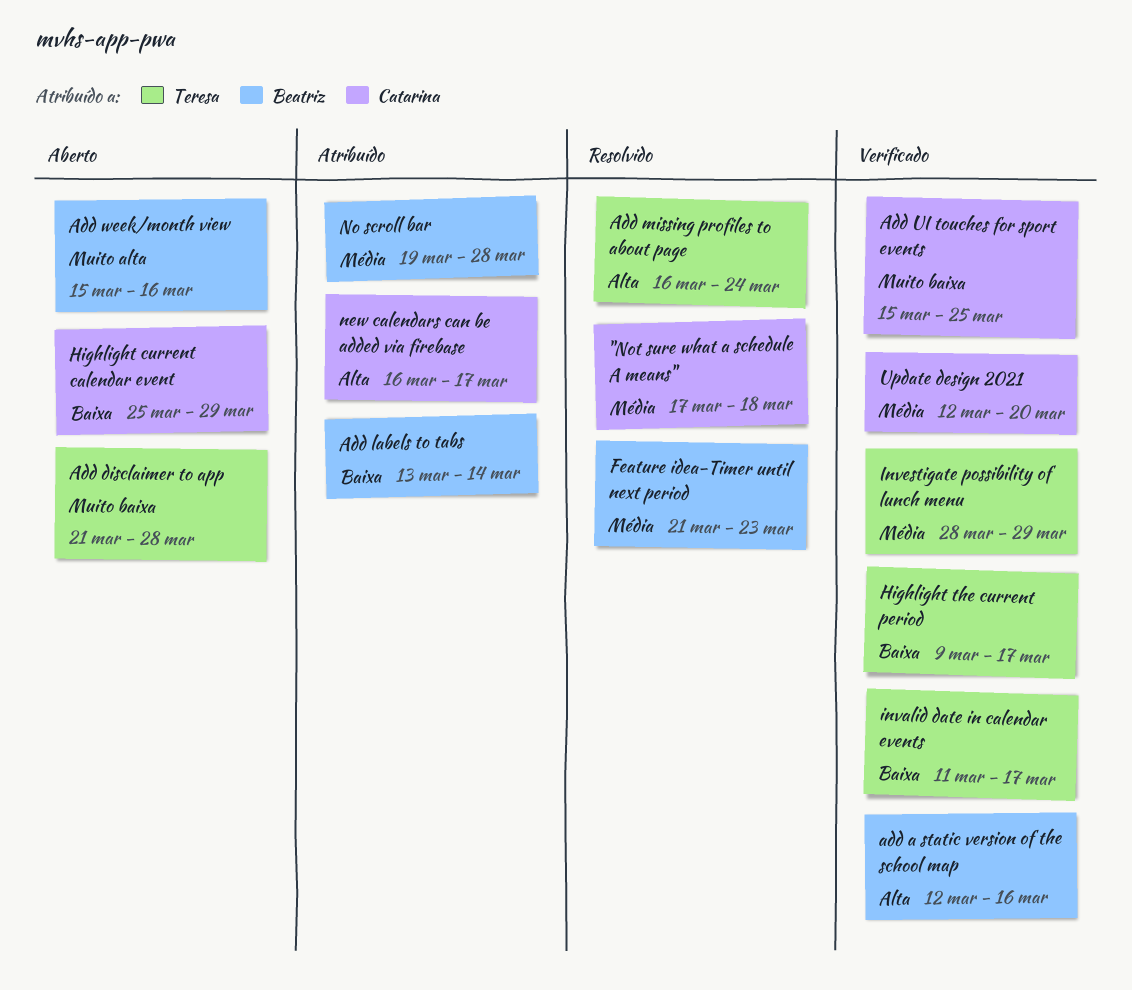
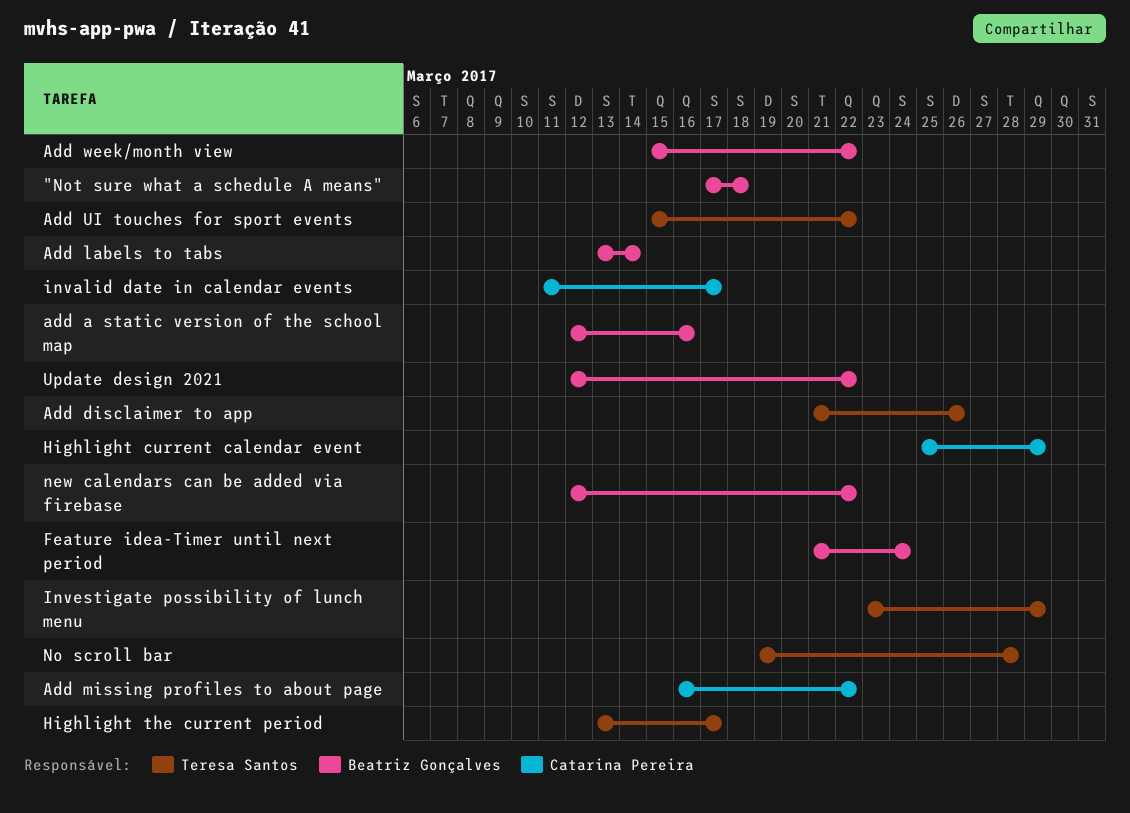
"Not sure what a schedule A means", owner: Catarina Pereira -> Beatriz Gonçalves
Add disclaimer to app, due: Mar 28 -> Mar 26
Add missing profiles to about page, owner: Teresa Santos -> Catarina Pereira
Add missing profiles to about page, due: Mar 24 -> Mar 22
Add UI touches for sport events, owner: Catarina Pereira -> Teresa Santos
Add UI touches for sport events, due: Mar 25 -> Mar 22
Add week/month view, due: Mar 16 -> Mar 22
Feature idea-Timer until next period, due: Mar 23 -> Mar 24
Highlight the current period, start: Mar 9 -> Mar 13
invalid date in calendar events, owner: Teresa Santos -> Catarina Pereira
Investigate possibility of lunch menu, start: Mar 28 -> Mar 23
new calendars can be added via firebase, owner: Catarina Pereira -> Beatriz Gonçalves
new calendars can be added via firebase, start: Mar 16 -> Mar 12
new calendars can be added via firebase, due: Mar 17 -> Mar 22
No scroll bar, owner: Beatriz Gonçalves -> Teresa Santos
Update design 2021, owner: Catarina Pereira -> Beatriz Gonçalves
Update design 2021, due: Mar 20 -> Mar 22

